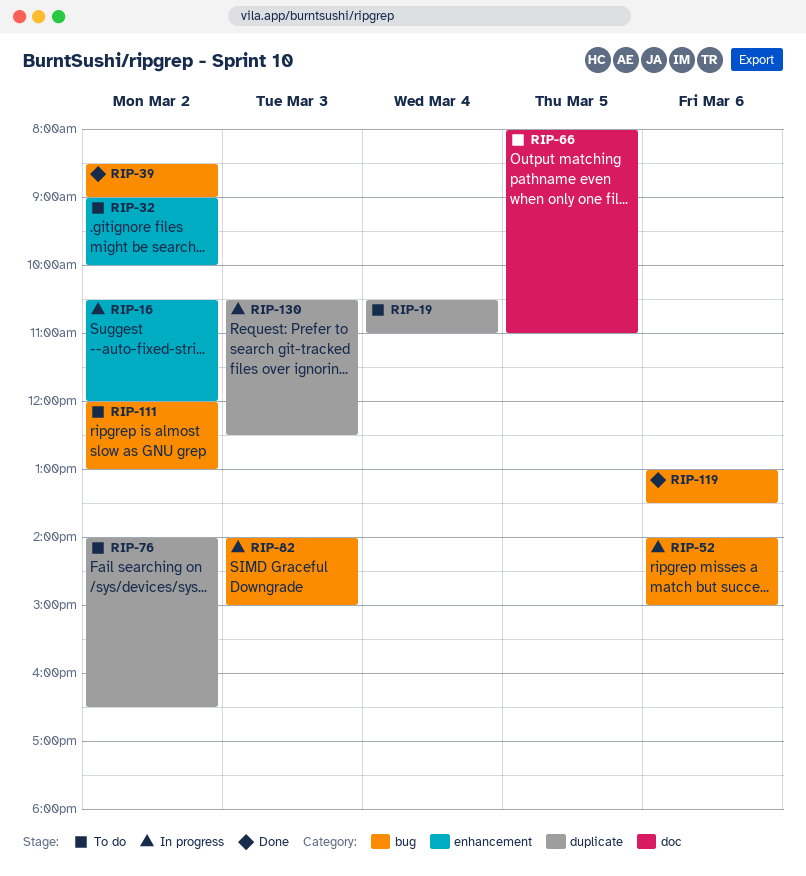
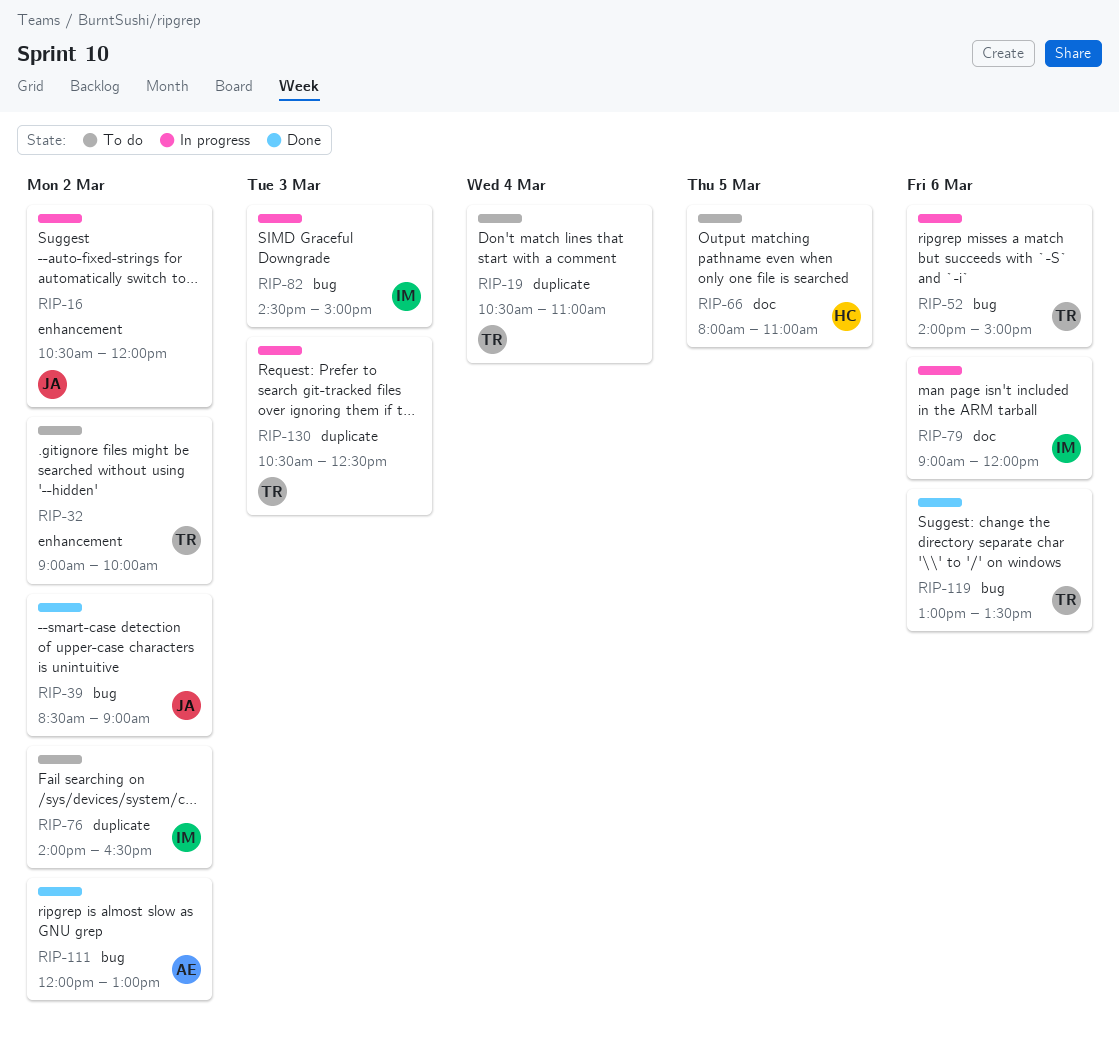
RIP-79: none -> present
RIP-82, begins: 14:00 -> 14:30
RIP-111, status: To do -> Done

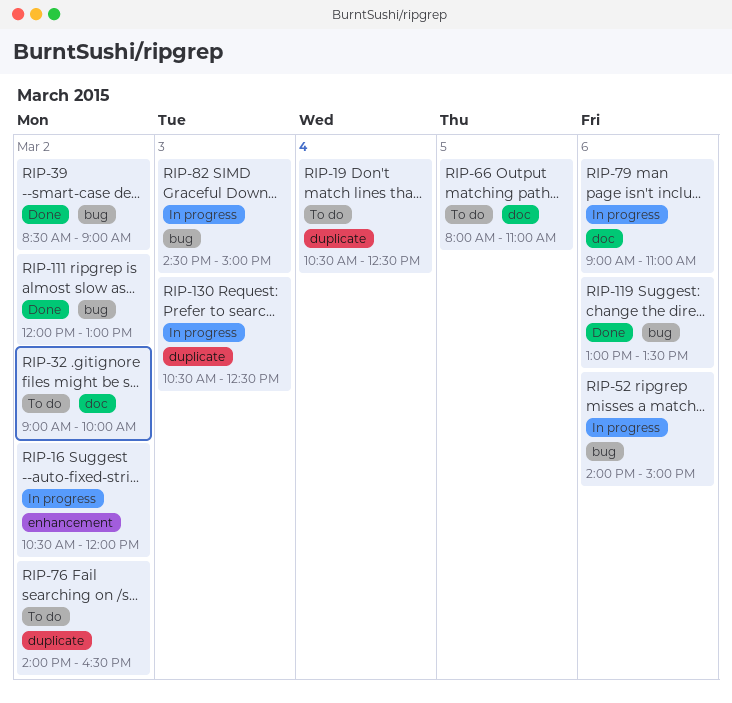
RIP-19, ends: 11:00 -> 12:30
RIP-32, label: enhancement -> doc
RIP-79, ends: 12:00 -> 11:00

